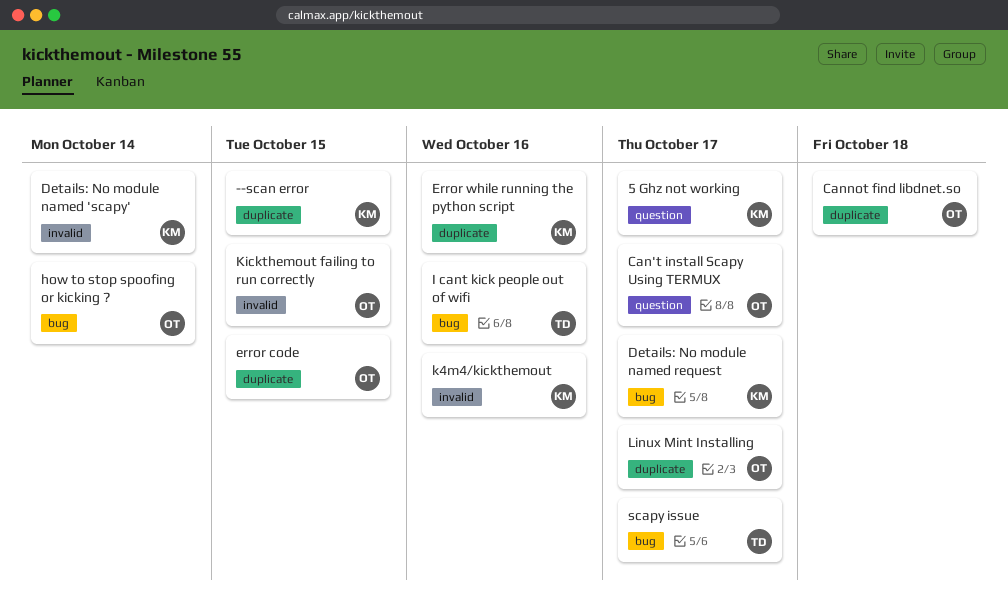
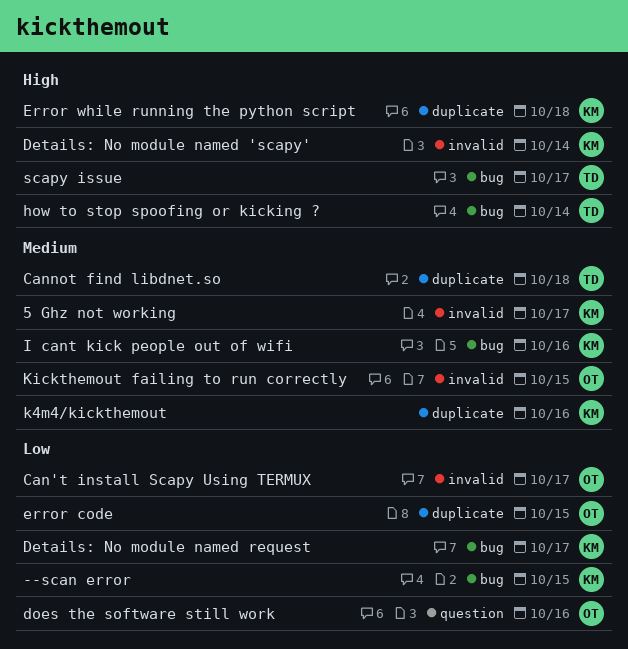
--scan error, label: duplicate -> bug
5 Ghz not working, label: question -> invalid
Can't install Scapy Using TERMUX, label: question -> invalid
Cannot find libdnet.so, owner: OT -> TD
does the software still work: none -> present
Error while running the python script, due: Oct 16 -> Oct 18
how to stop spoofing or kicking ?, owner: OT -> TD
I cant kick people out of wifi, owner: TD -> KM
k4m4/kickthemout, label: invalid -> duplicate
Linux Mint Installing: present -> none

